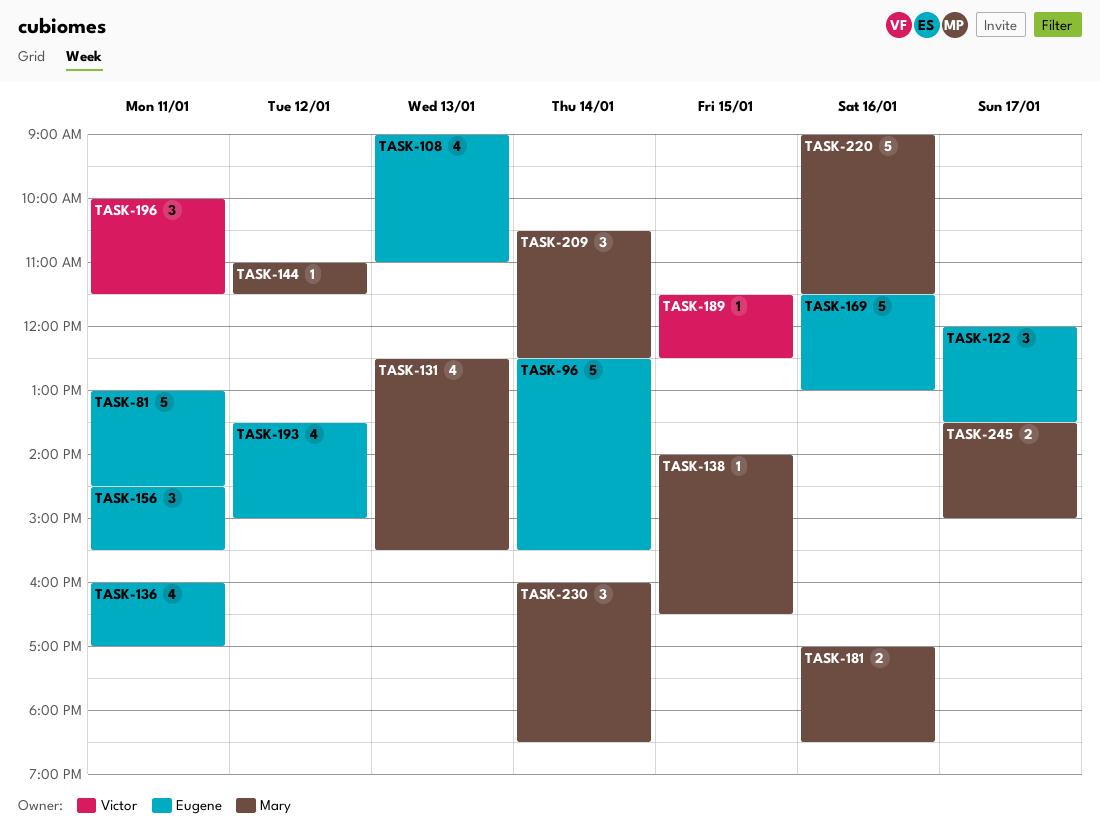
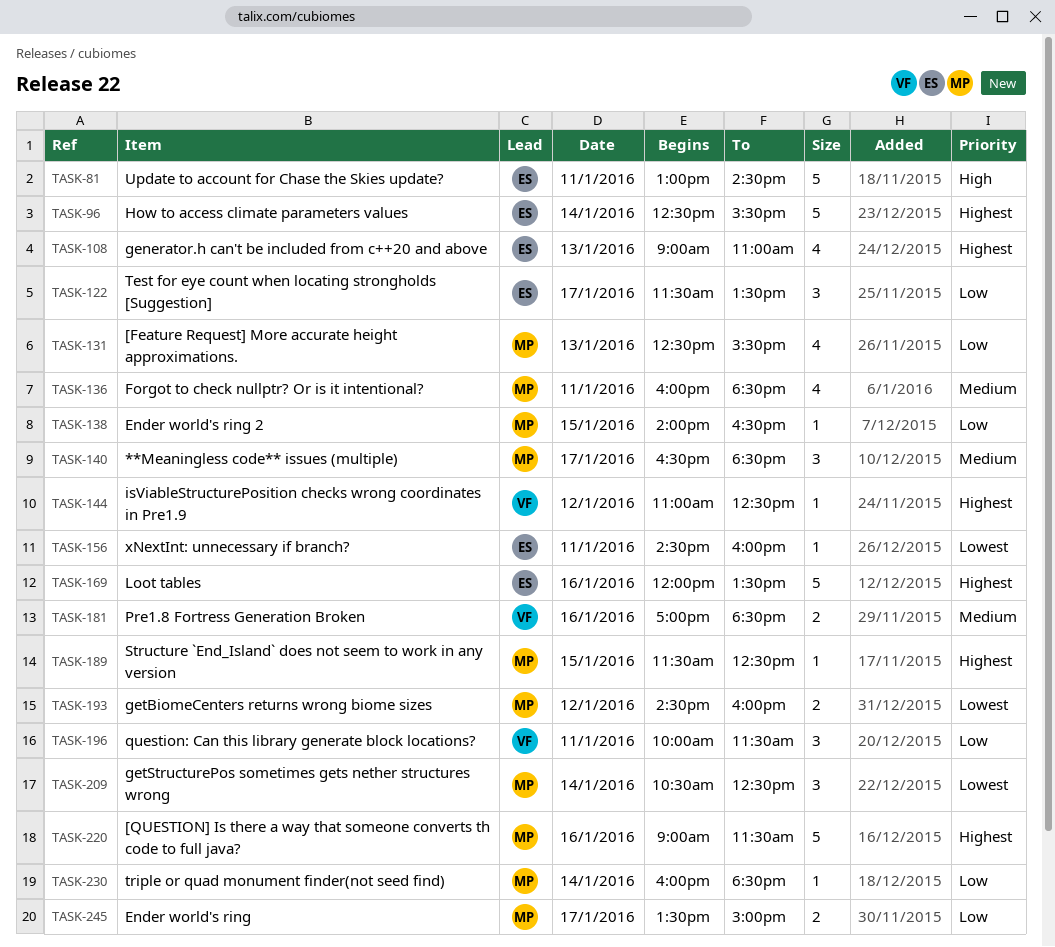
TASK-122, begins: 12:00 -> 11:30
TASK-136, owner: Eugene -> Mary
TASK-136, ends: 17:00 -> 18:30
TASK-140: none -> present
TASK-144, owner: Mary -> Victor
TASK-144, ends: 11:30 -> 12:30
TASK-156, estimate: 3 -> 1
TASK-156, ends: 15:30 -> 16:00
TASK-169, begins: 11:30 -> 12:00
TASK-169, ends: 13:00 -> 13:30
TASK-181, owner: Mary -> Victor
TASK-189, owner: Victor -> Mary
TASK-193, owner: Eugene -> Mary
TASK-193, estimate: 4 -> 2
TASK-193, begins: 13:30 -> 14:30
TASK-193, ends: 15:00 -> 16:00
TASK-230, estimate: 3 -> 1

